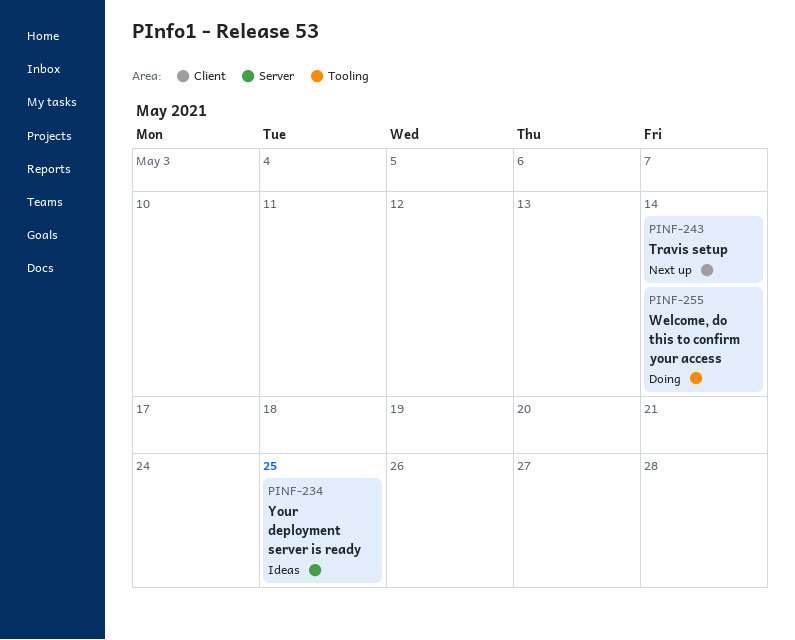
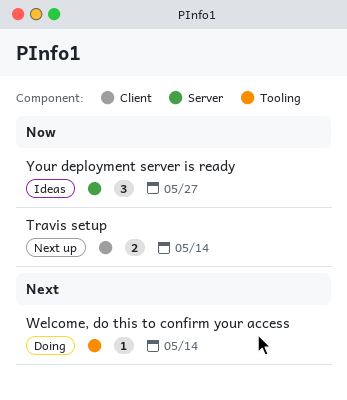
Your deployment server is ready, due: May 25 -> May 27

